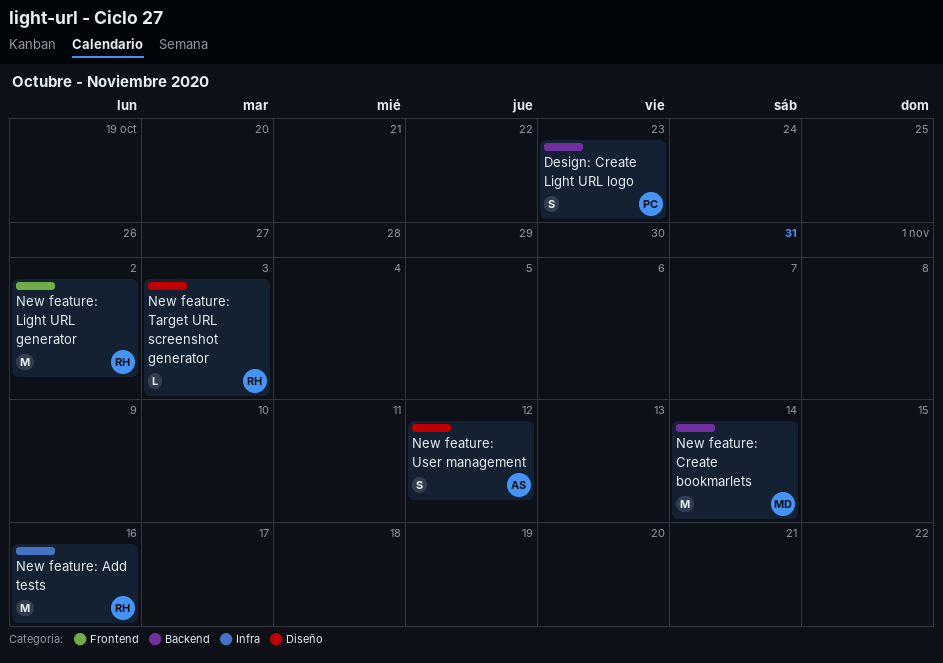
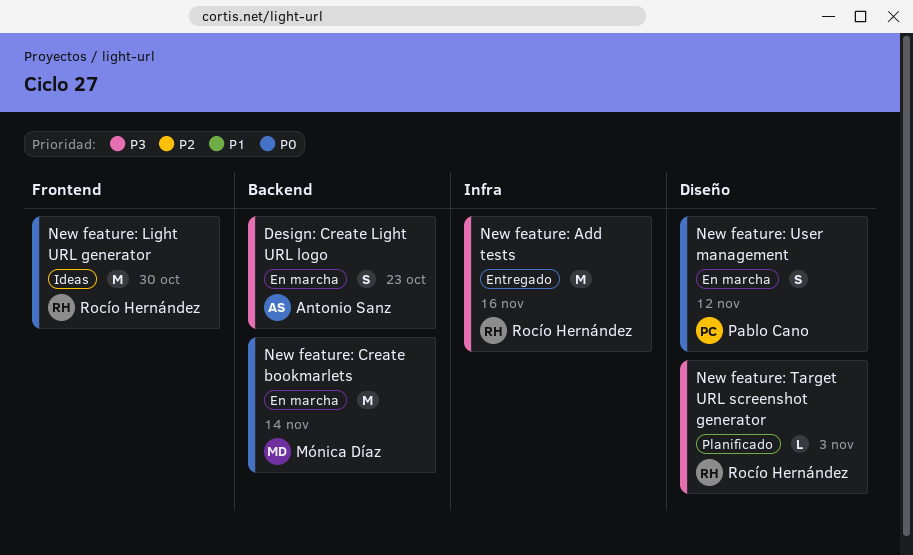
Design: Create Light URL logo, owner: Pablo Cano -> Antonio Sanz
New feature: Light URL generator, due: Nov 2 -> Oct 30
New feature: User management, owner: Antonio Sanz -> Pablo Cano

